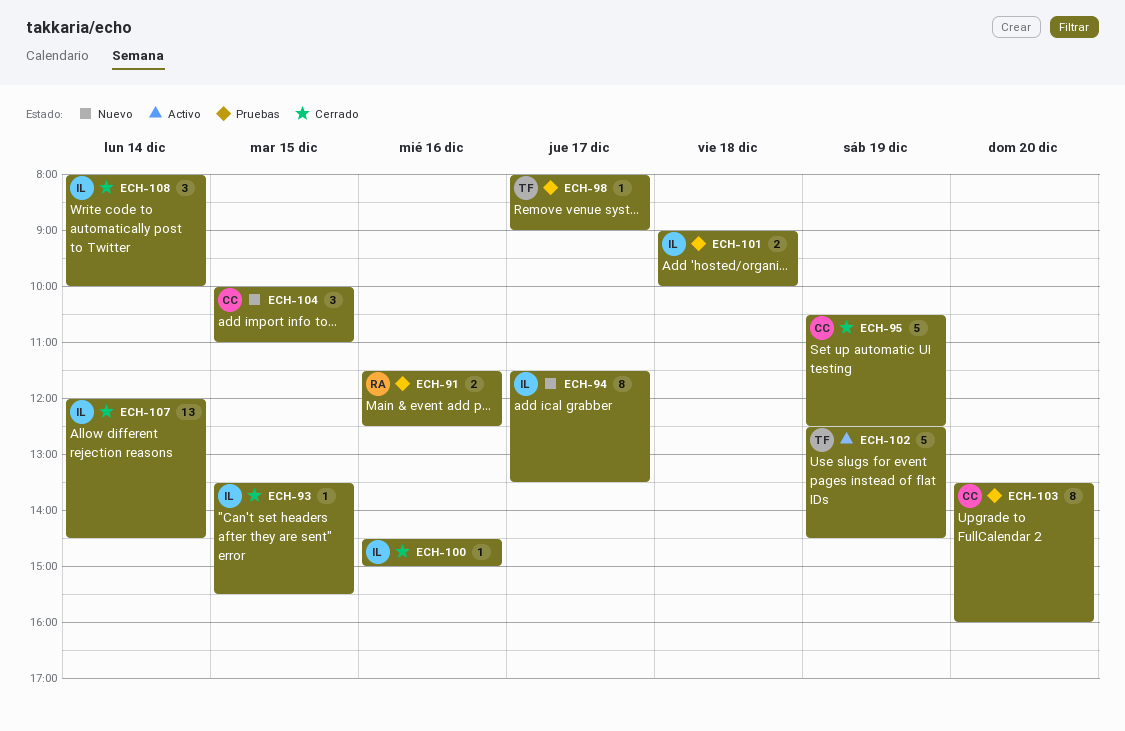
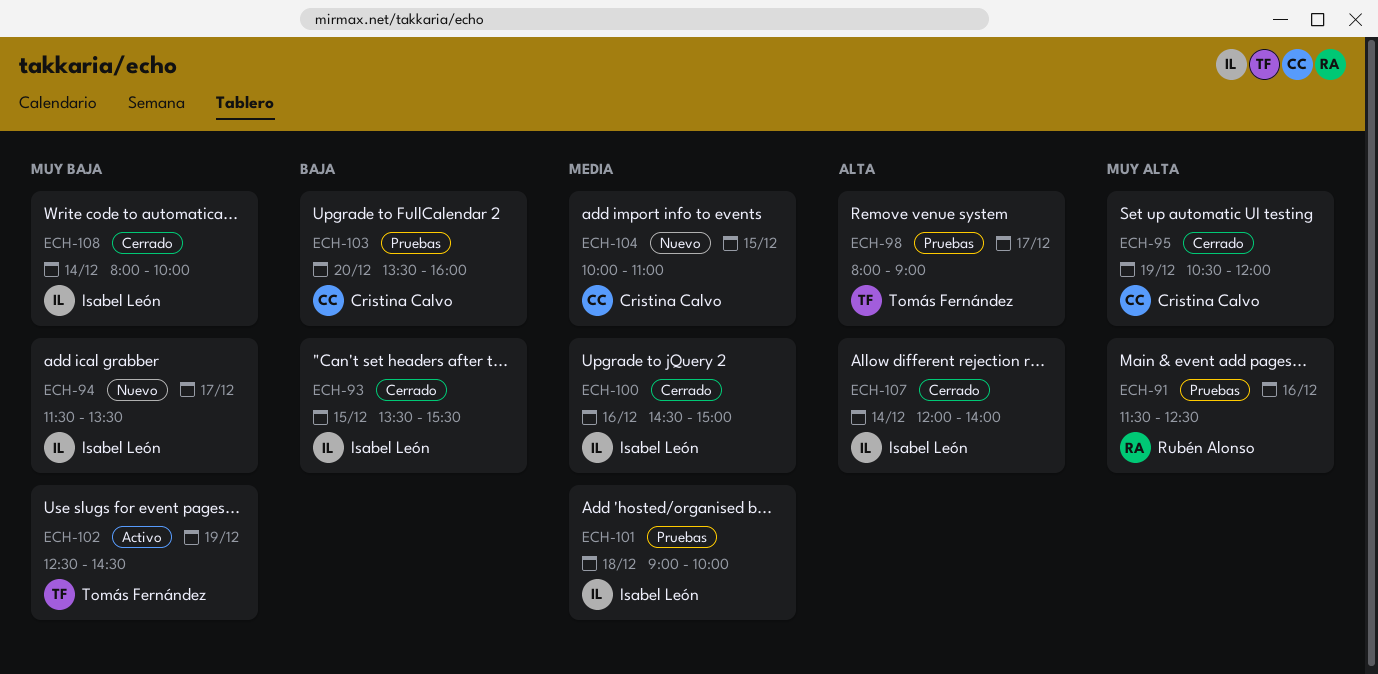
ECH-95, ends: 12:30 -> 12:00
ECH-107, ends: 14:30 -> 14:00

